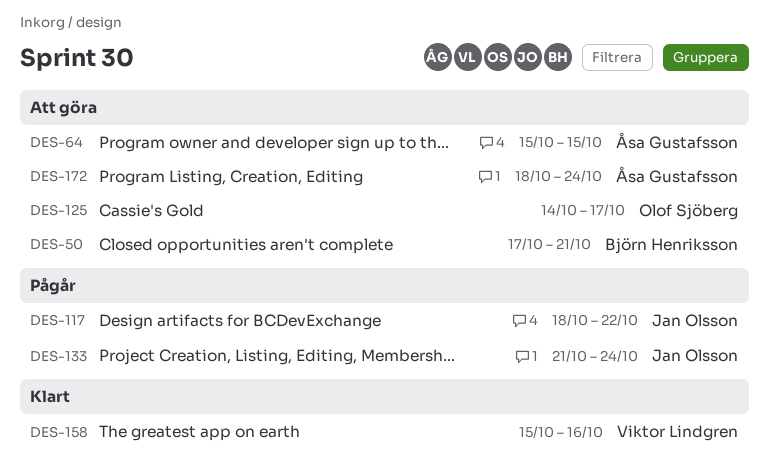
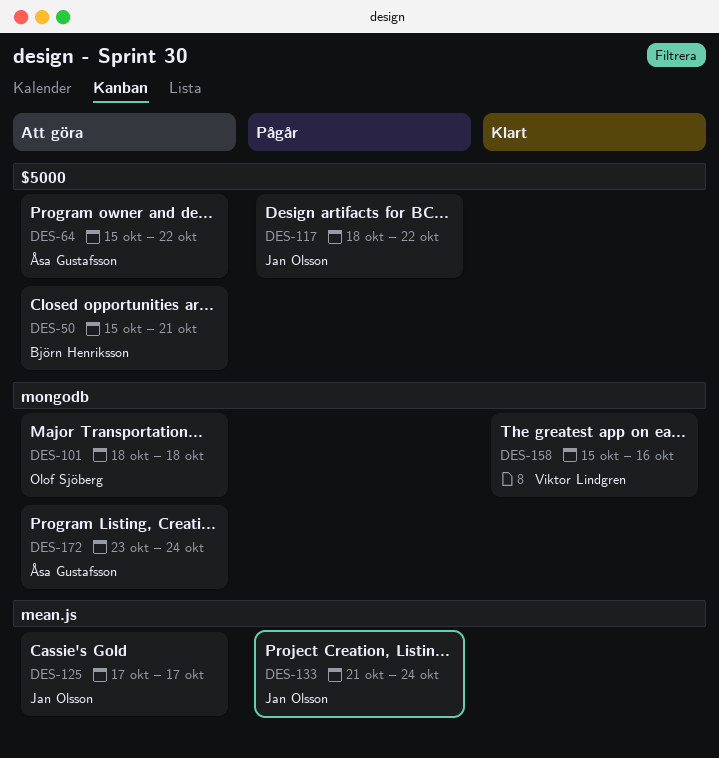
DES-50, start: Oct 17 -> Oct 15
DES-64, due: Oct 15 -> Oct 22
DES-101: none -> present
DES-125, owner: Olof Sjöberg -> Jan Olsson
DES-125, start: Oct 14 -> Oct 17
DES-172, start: Oct 18 -> Oct 23

